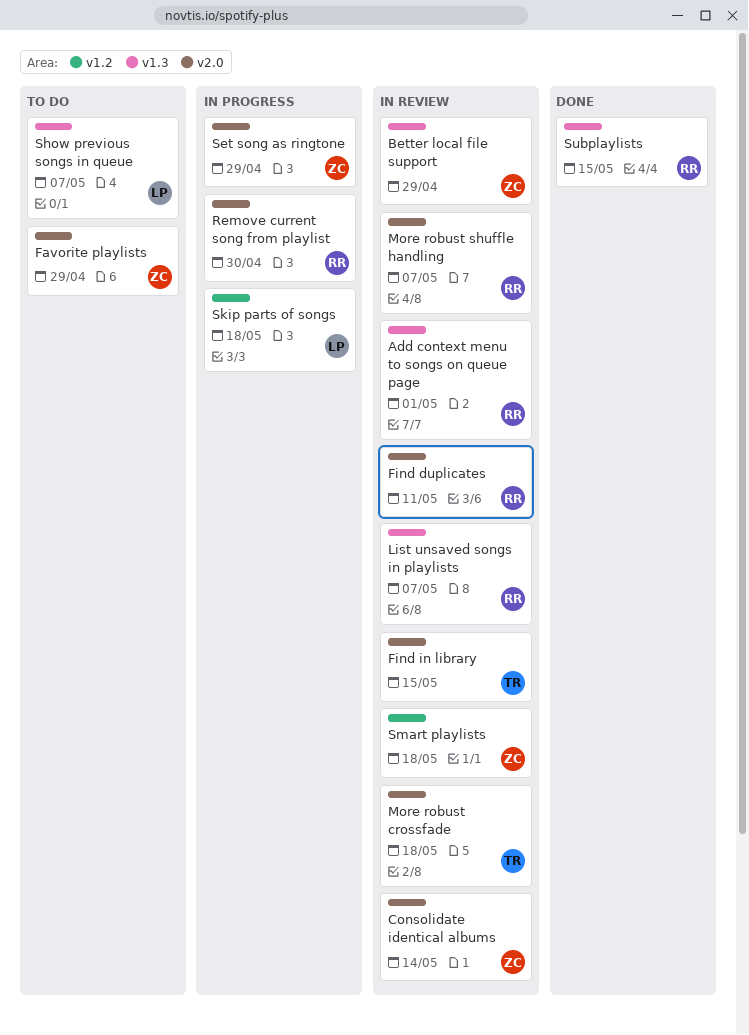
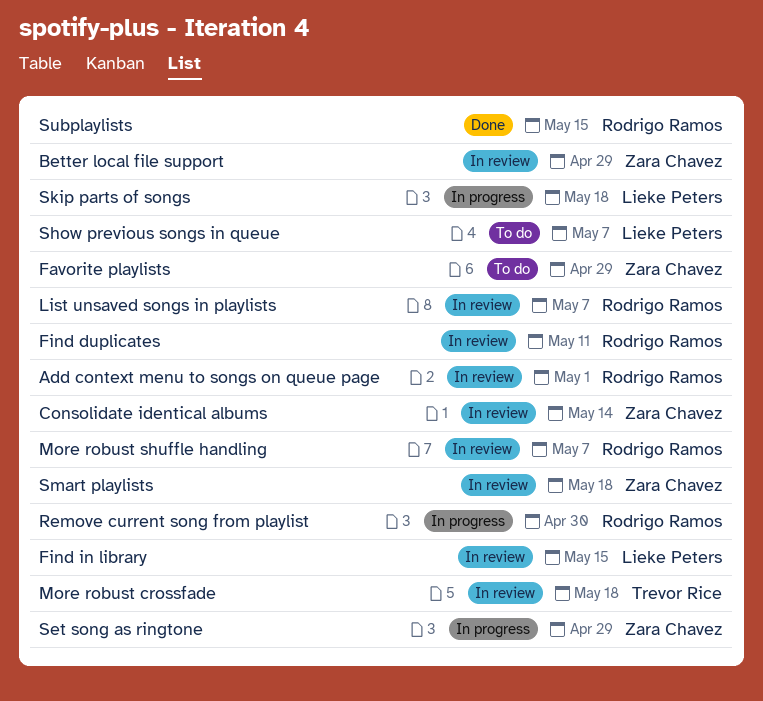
Find in library, owner: Trevor Rice -> Lieke Peters

